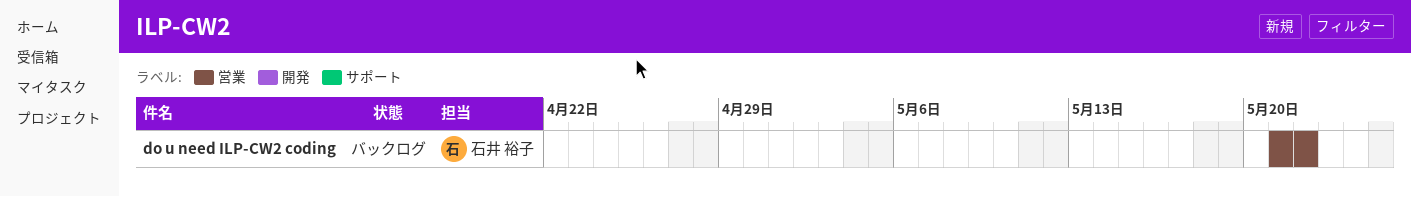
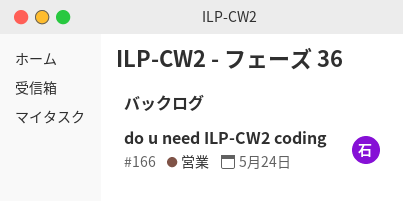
do u need ILP-CW2 coding, due: May 22 -> May 24

